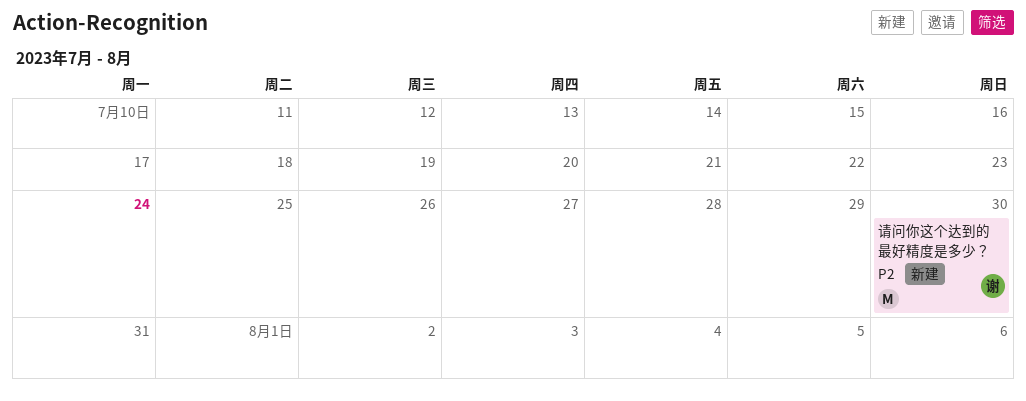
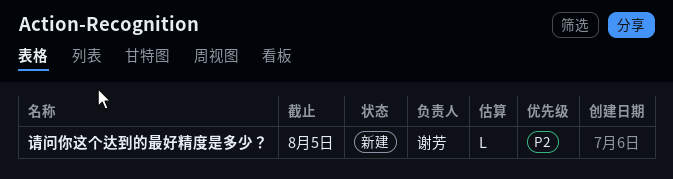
请问你这个达到的最好精度是多少？, estimate: M -> L
请问你这个达到的最好精度是多少？, due: Jul 30 -> Aug 5

